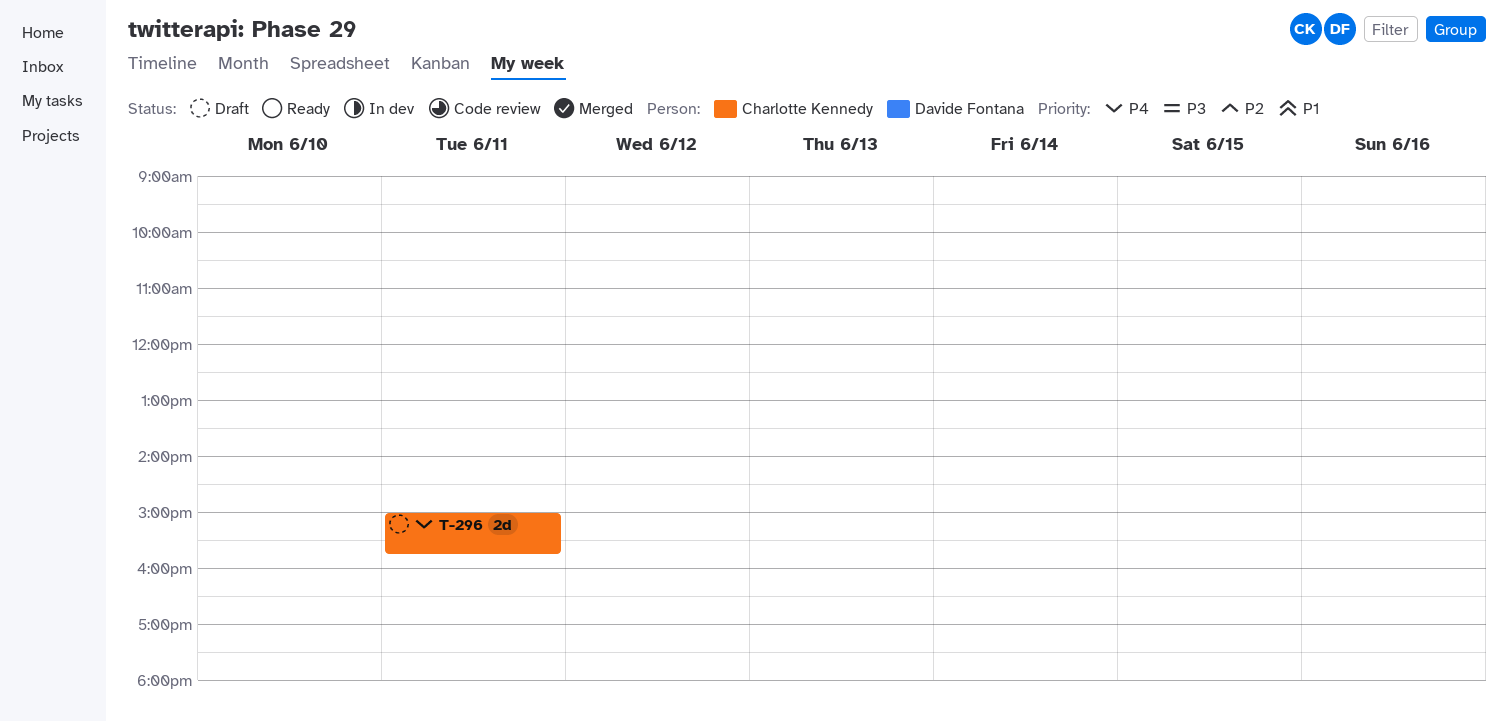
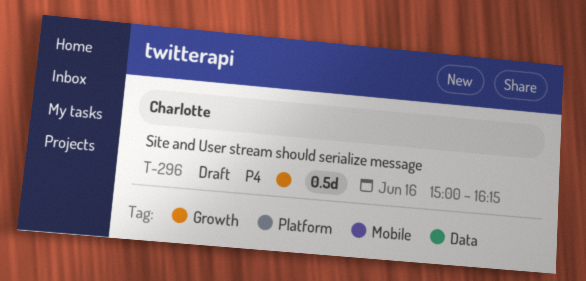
T-296, estimate: 2d -> 0.5d
T-296, day: Jun 11 -> Jun 16
T-296, ends: 15:45 -> 16:15

